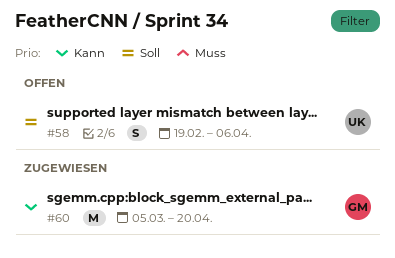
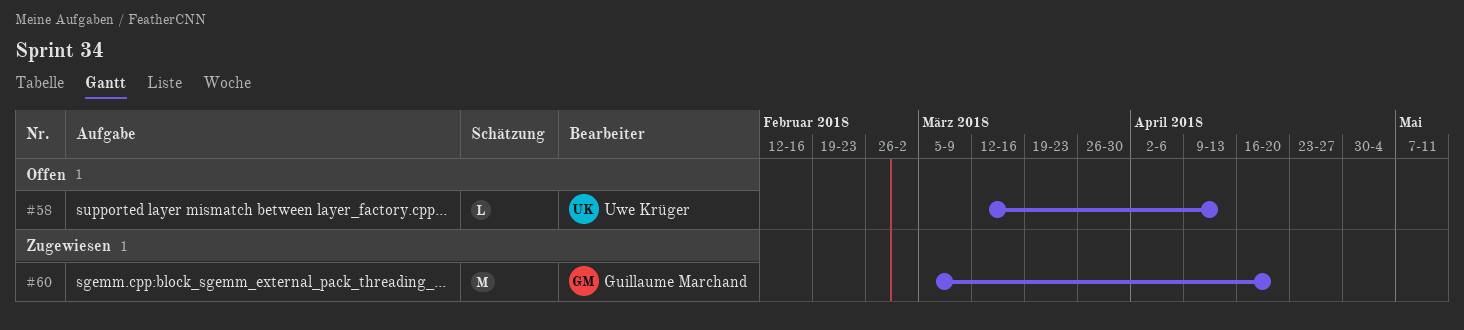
#58, estimate: S -> L
#58, start: Feb 19 -> Mar 12
#58, due: Apr 6 -> Apr 13

